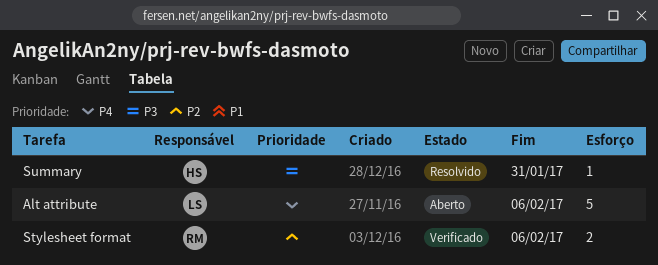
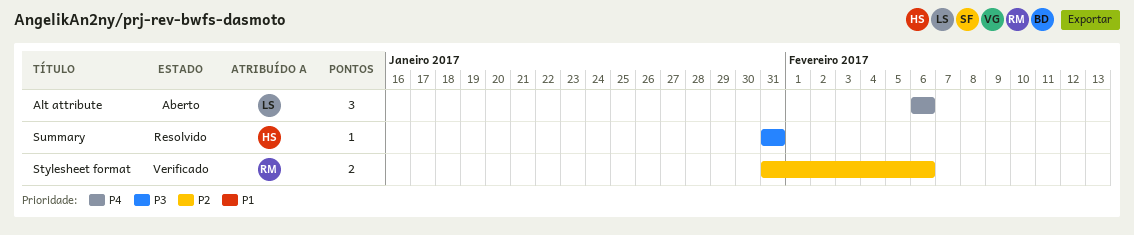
Alt attribute, estimate: 5 -> 3

